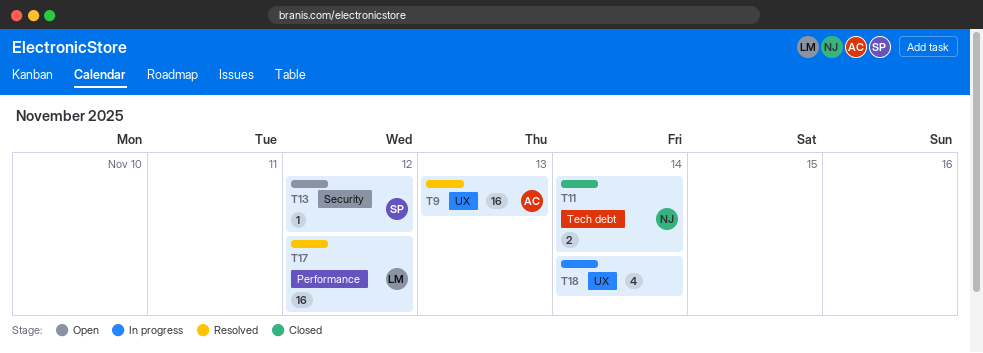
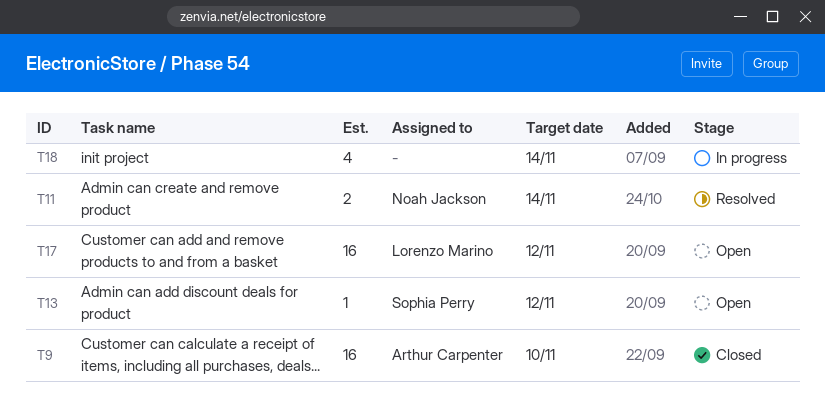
T9, status: Resolved -> Closed
T9, due: Nov 13 -> Nov 10
T11, status: Closed -> Resolved
T17, status: Resolved -> Open

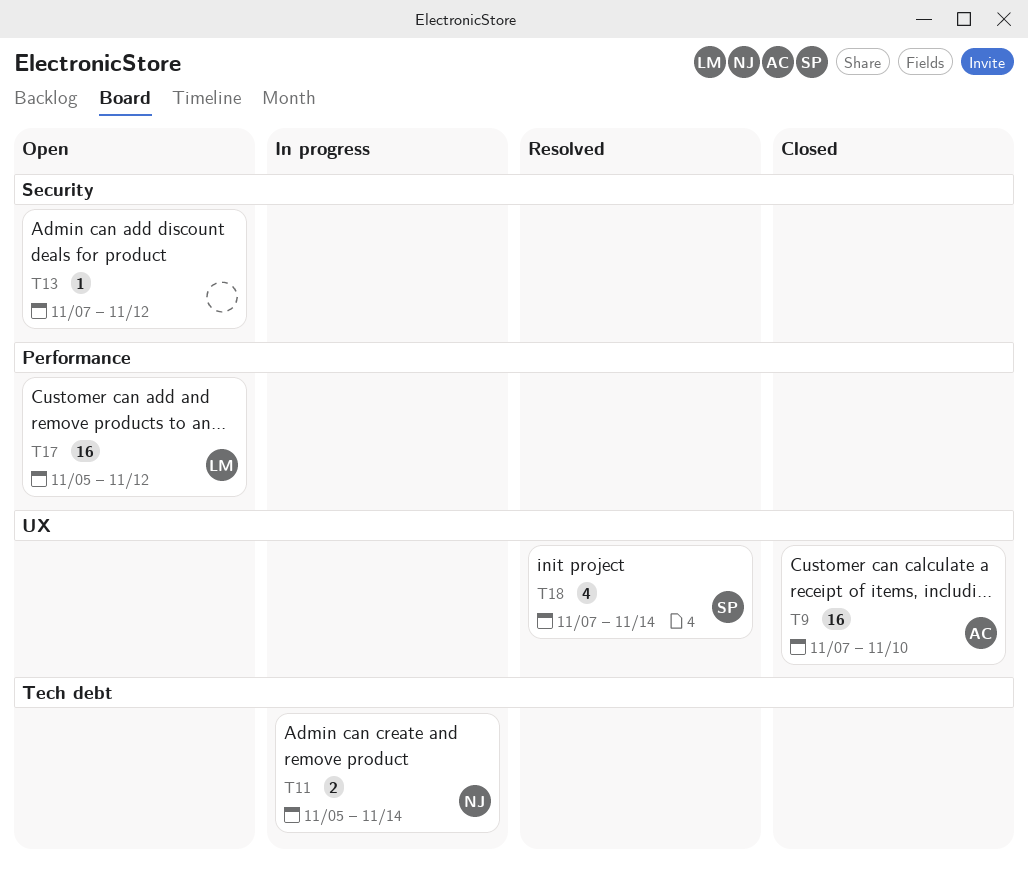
T11, status: Resolved -> In progress
T13, owner: Sophia Perry -> none
T18, status: In progress -> Resolved
T18, owner: none -> Sophia Perry

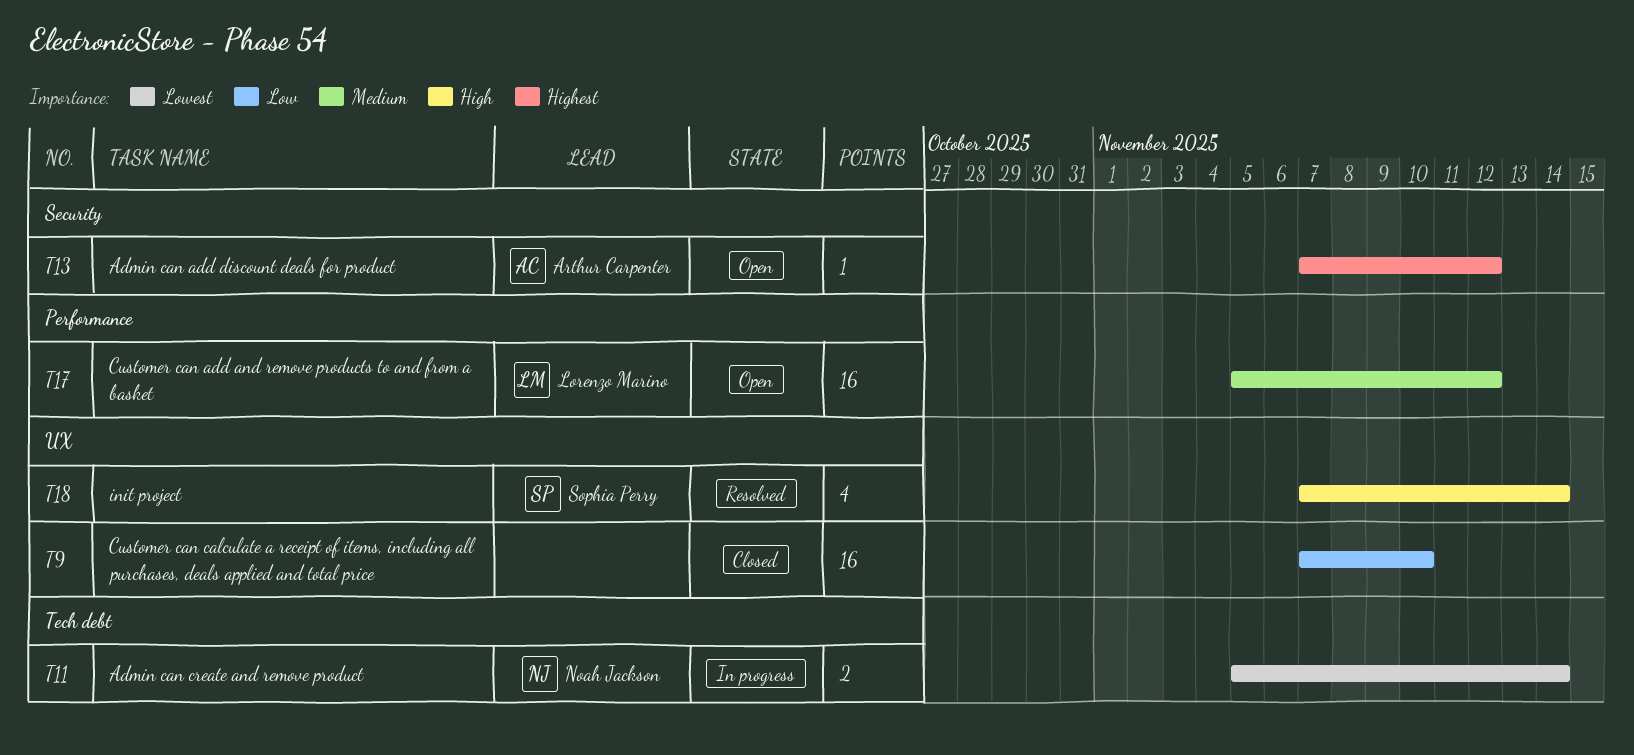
T9, owner: Arthur Carpenter -> none
T13, owner: none -> Arthur Carpenter

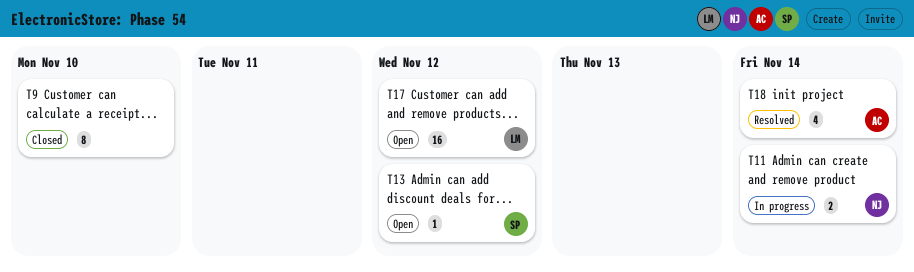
T9, estimate: 16 -> 8
T13, owner: Arthur Carpenter -> Sophia Perry
T18, owner: Sophia Perry -> Arthur Carpenter

